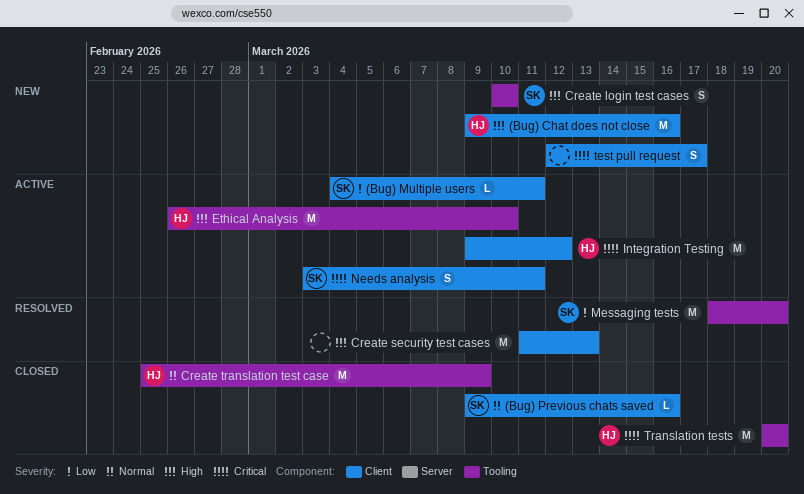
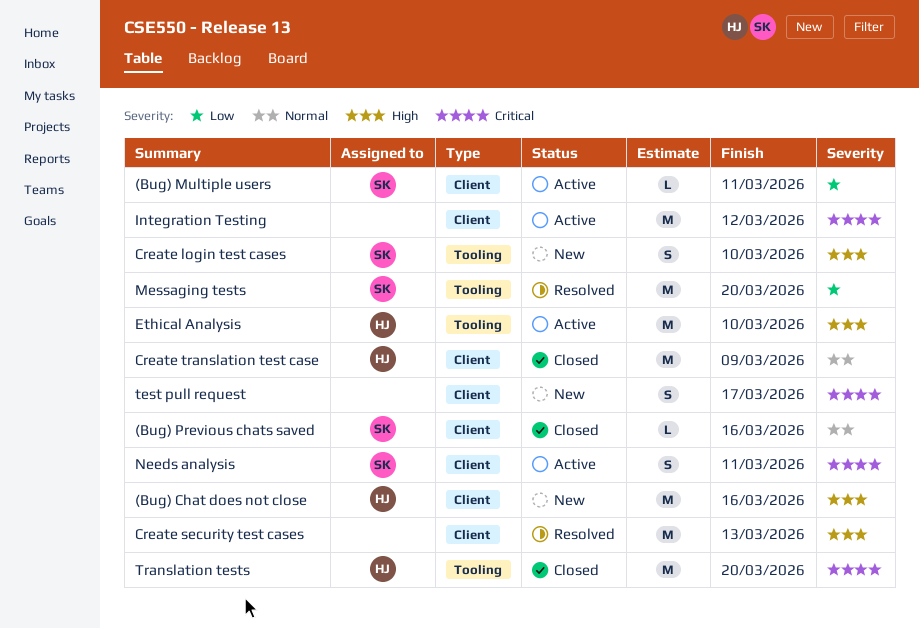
Create translation test case, label: Tooling -> Client
Integration Testing, owner: HJ -> none

